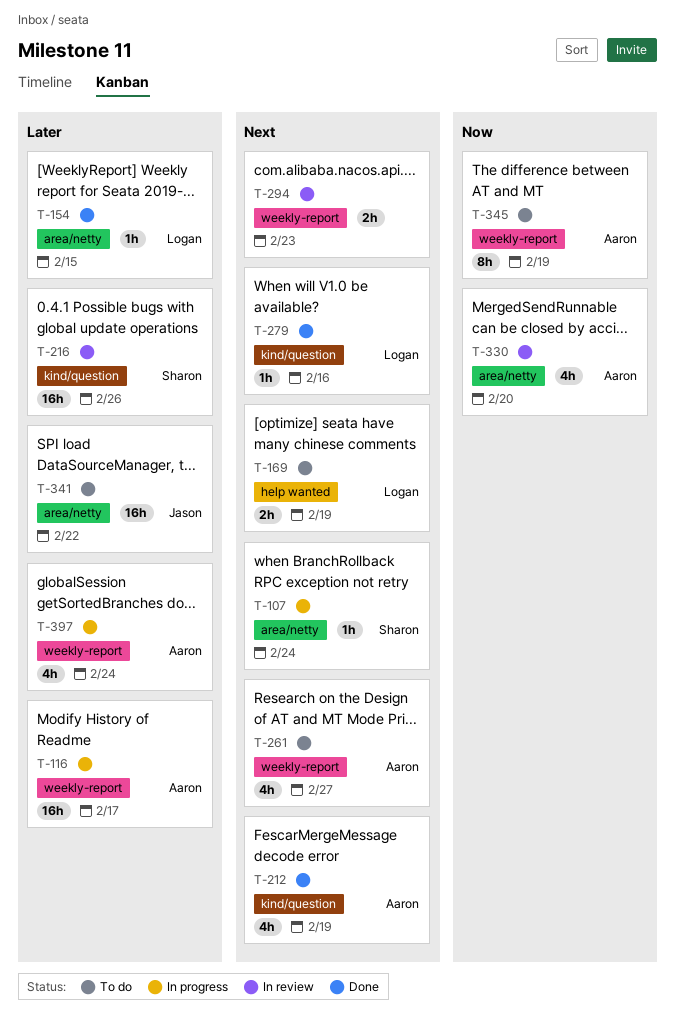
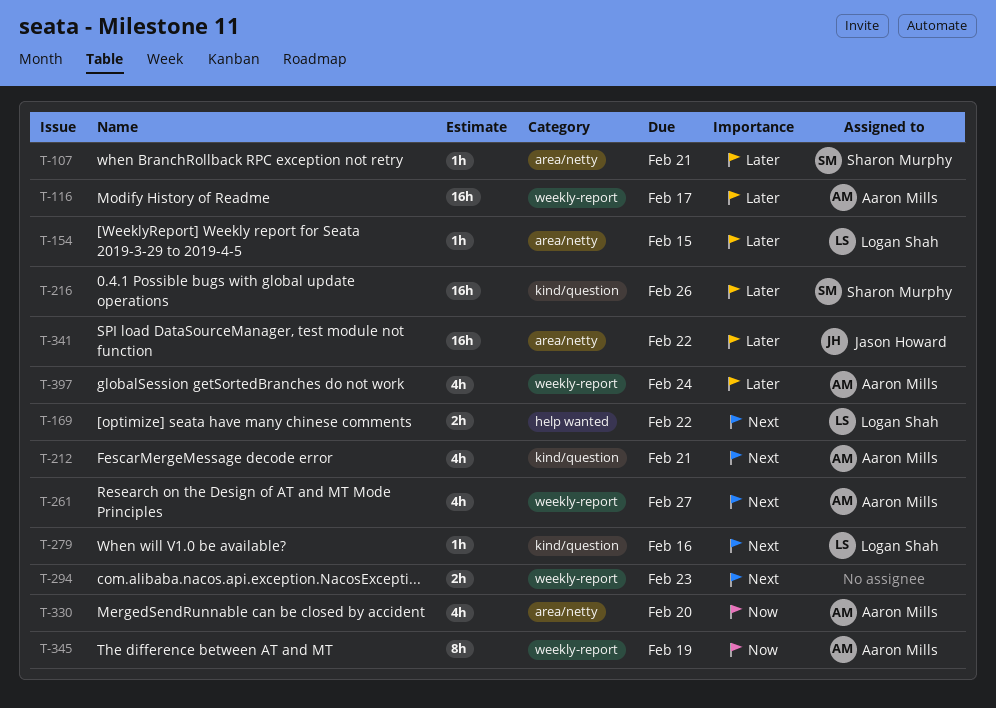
T-107, priority: Next -> Later
T-107, due: Feb 24 -> Feb 21
T-169, due: Feb 19 -> Feb 22
T-212, due: Feb 19 -> Feb 21

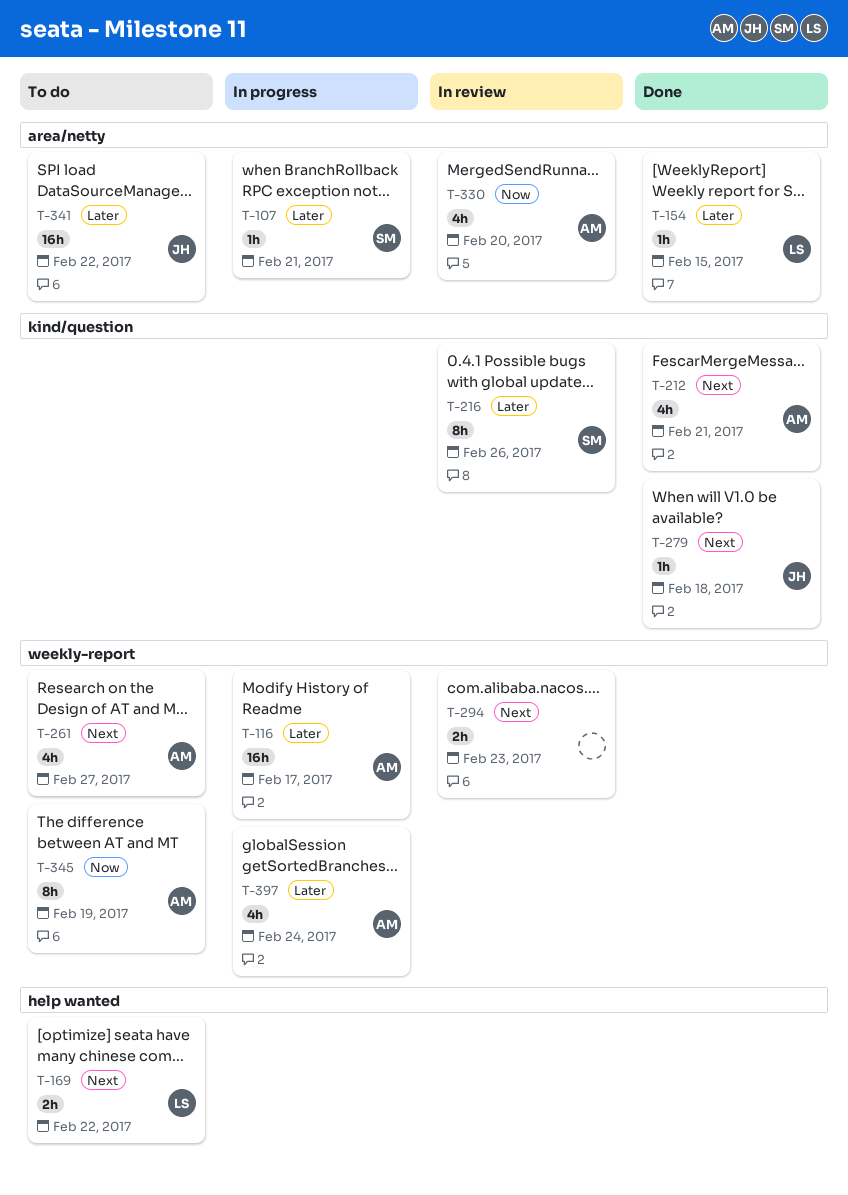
T-216, estimate: 16h -> 8h
T-279, owner: Logan Shah -> Jason Howard
T-279, due: Feb 16 -> Feb 18

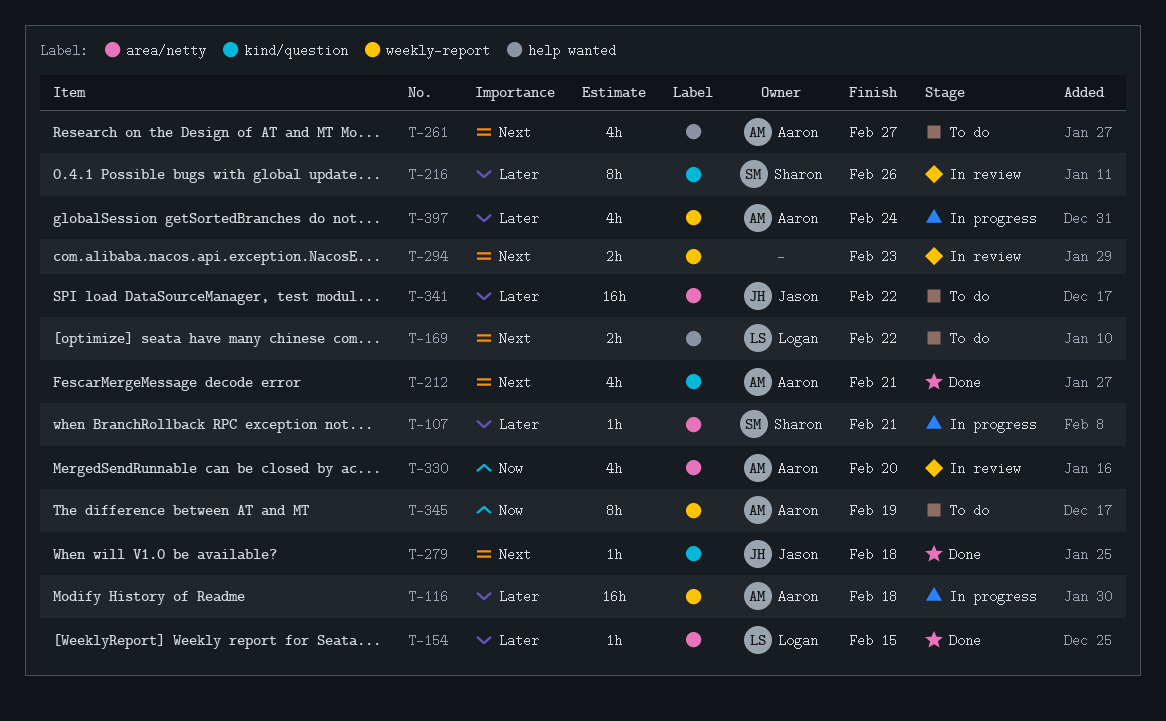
T-116, due: Feb 17 -> Feb 18
T-261, label: weekly-report -> help wanted

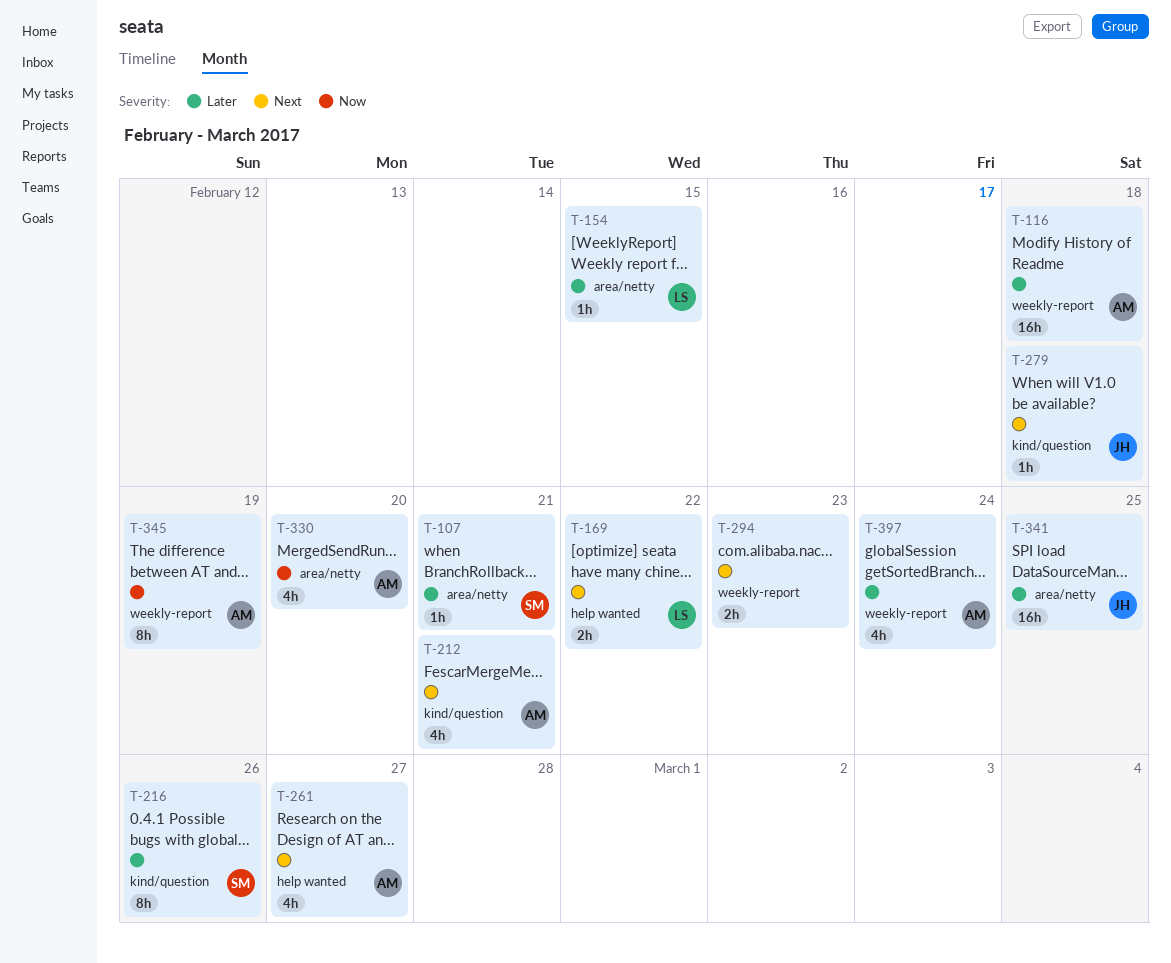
T-341, due: Feb 22 -> Feb 25

